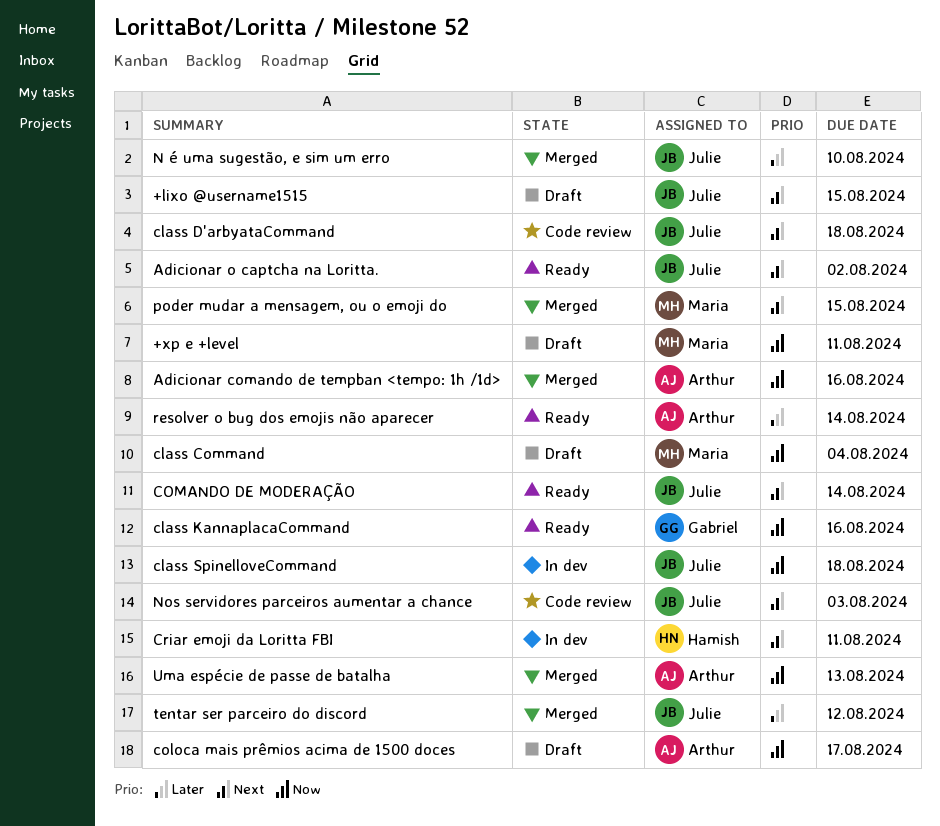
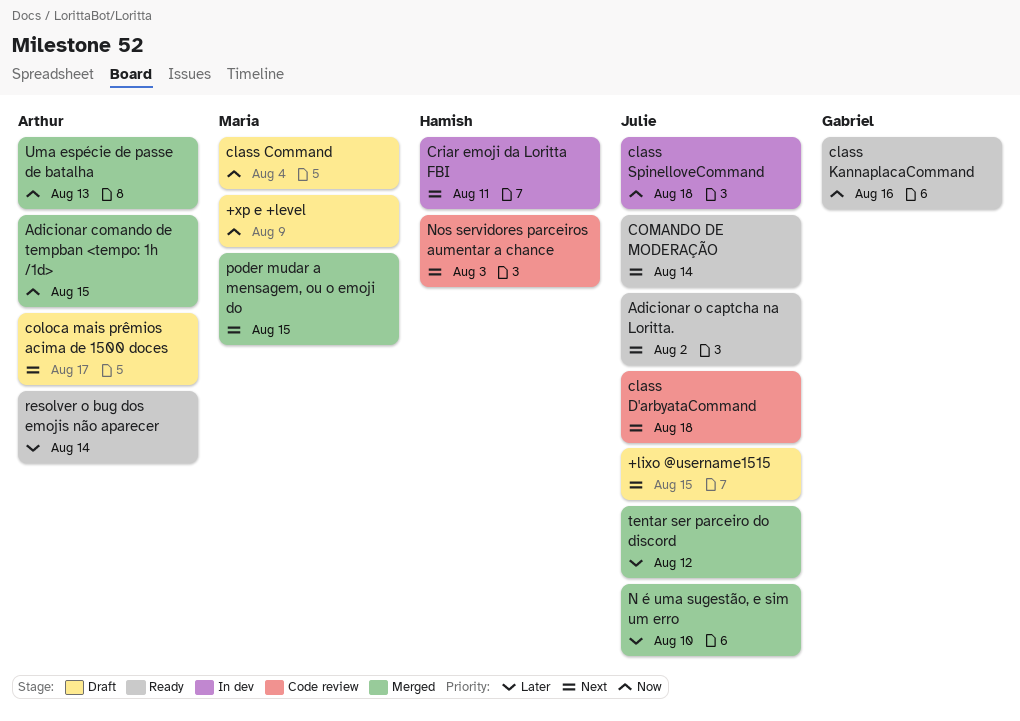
+xp e +level, due: Aug 11 -> Aug 9
Adicionar comando de tempban <tempo: 1h /1d>, due: Aug 16 -> Aug 15
coloca mais prêmios acima de 1500 doces, priority: Now -> Next
Nos servidores parceiros aumentar a chance, owner: Julie -> Hamish

